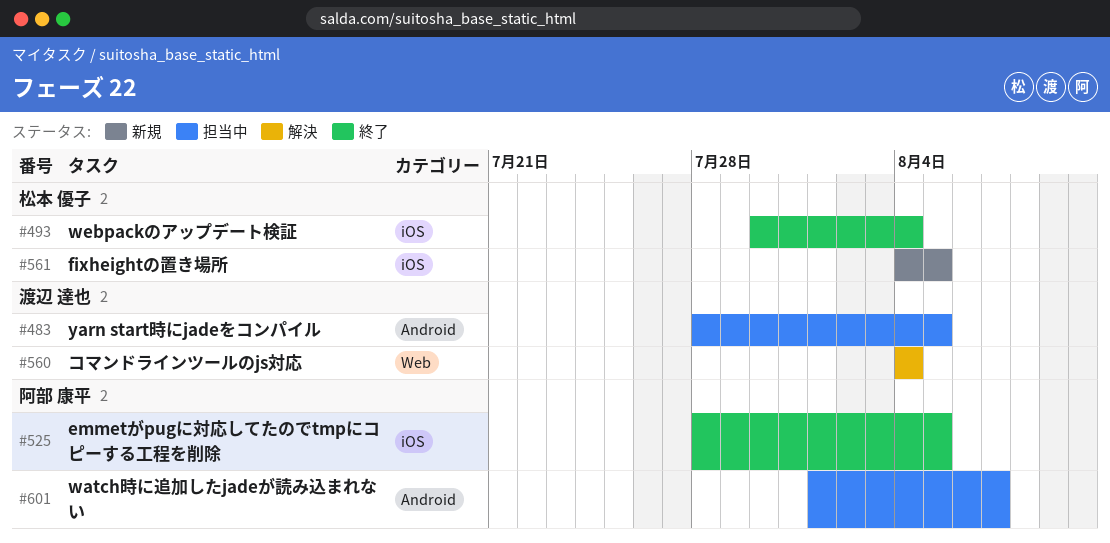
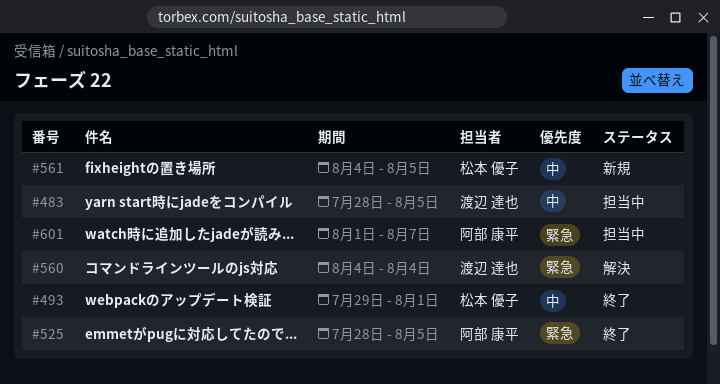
#493, start: Jul 30 -> Jul 29
#493, due: Aug 4 -> Aug 1

